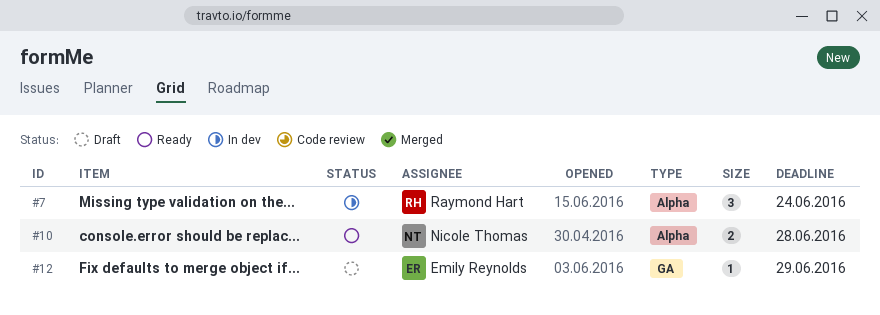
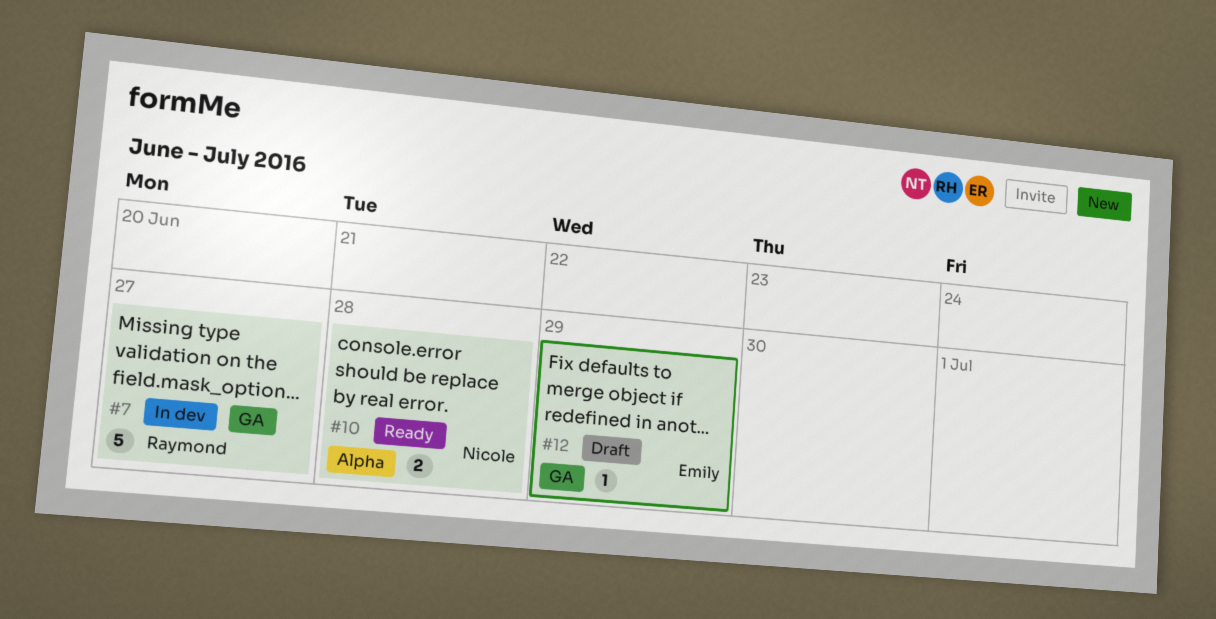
#7, label: Alpha -> GA
#7, estimate: 3 -> 5
#7, due: Jun 24 -> Jun 27

